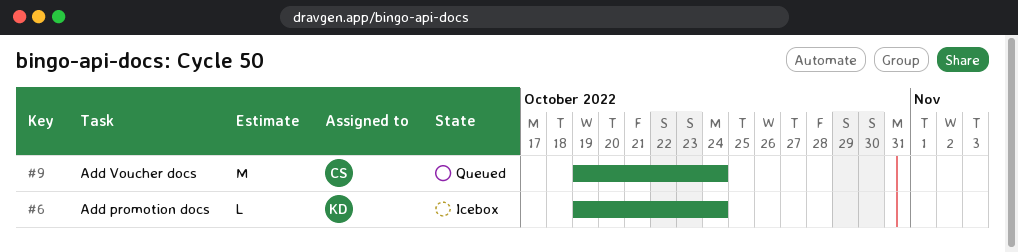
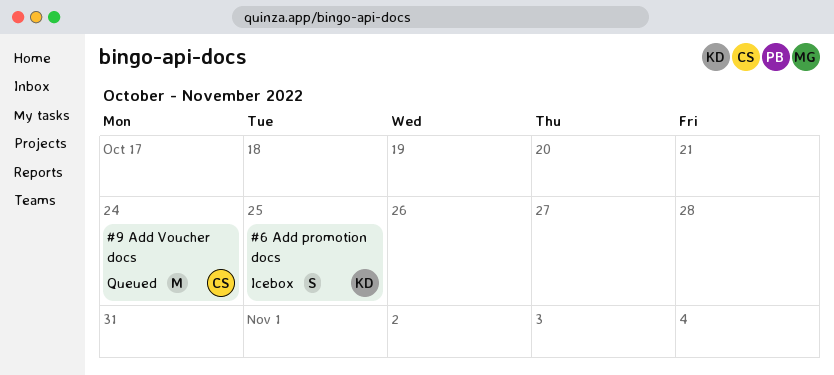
#6, estimate: L -> S
#6, due: Oct 24 -> Oct 25

